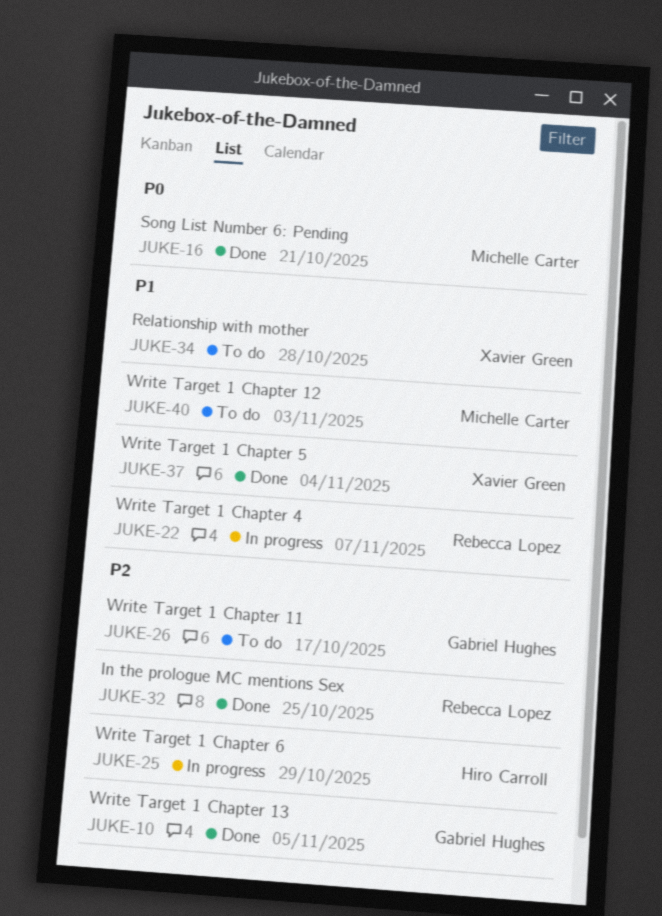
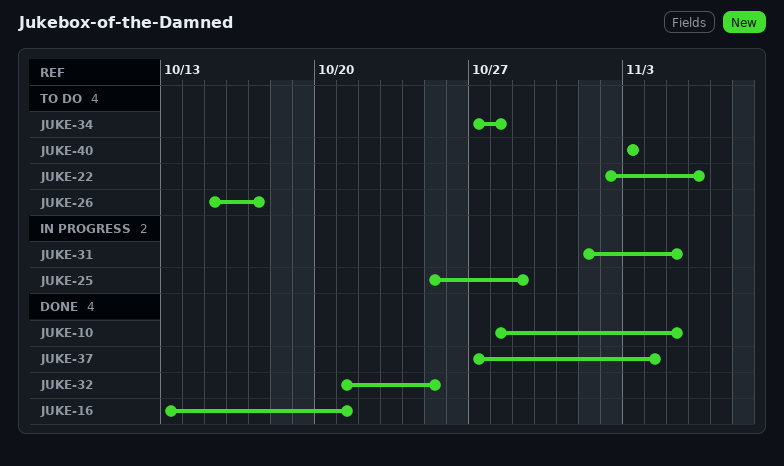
JUKE-22, status: In progress -> To do
JUKE-22, due: Nov 7 -> Nov 6
JUKE-31: none -> present

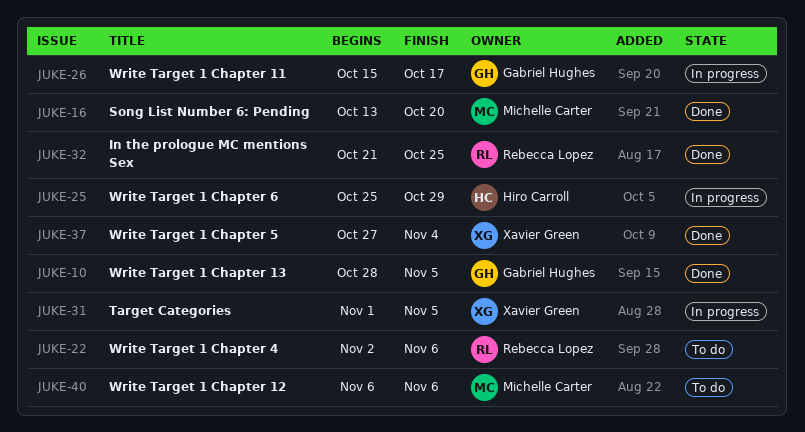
JUKE-16, due: Oct 21 -> Oct 20
JUKE-26, status: To do -> In progress
JUKE-34: present -> none
JUKE-40, start: Nov 3 -> Nov 6
JUKE-40, due: Nov 3 -> Nov 6

